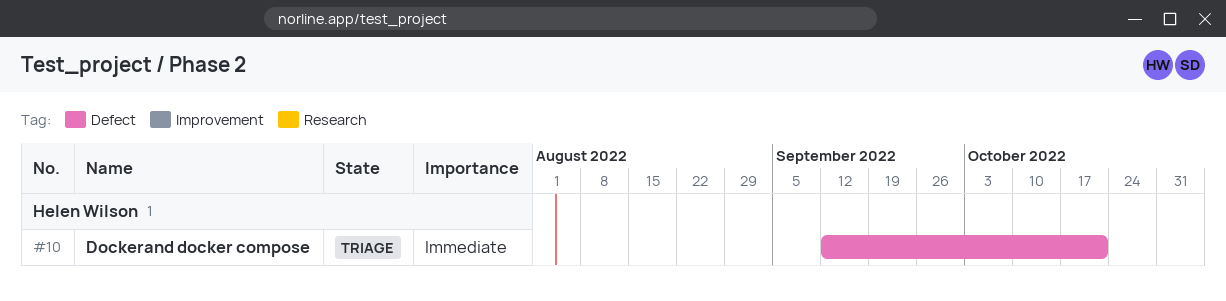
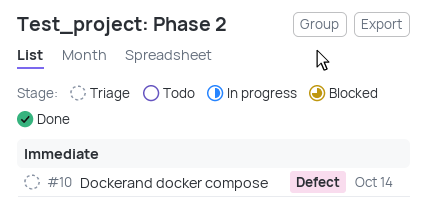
#10, due: Oct 21 -> Oct 14

